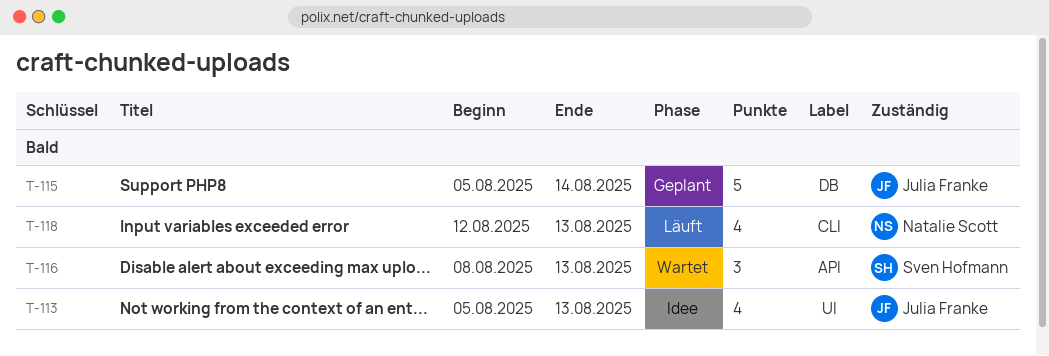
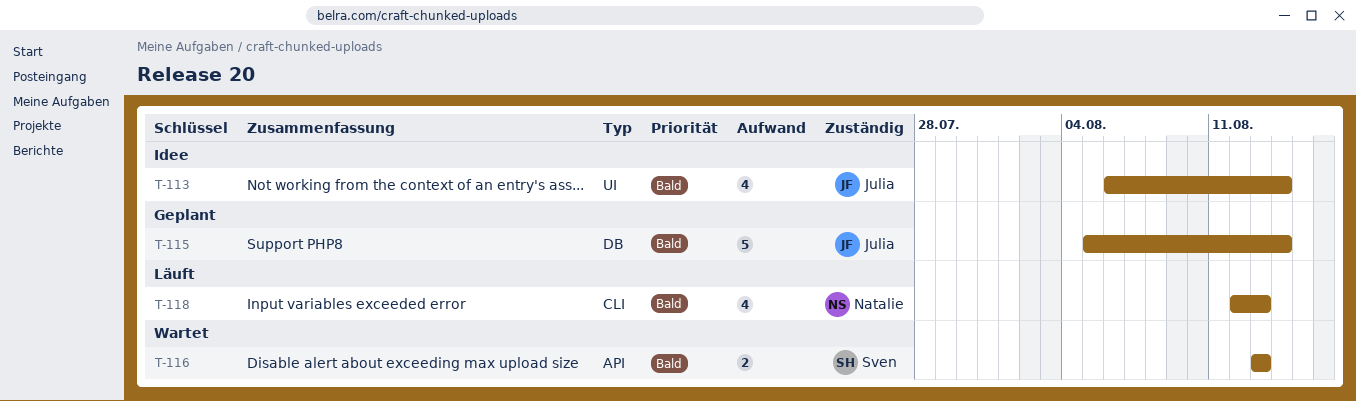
T-113, start: Aug 5 -> Aug 6
T-113, due: Aug 13 -> Aug 14
T-116, estimate: 3 -> 2
T-116, start: Aug 8 -> Aug 13

